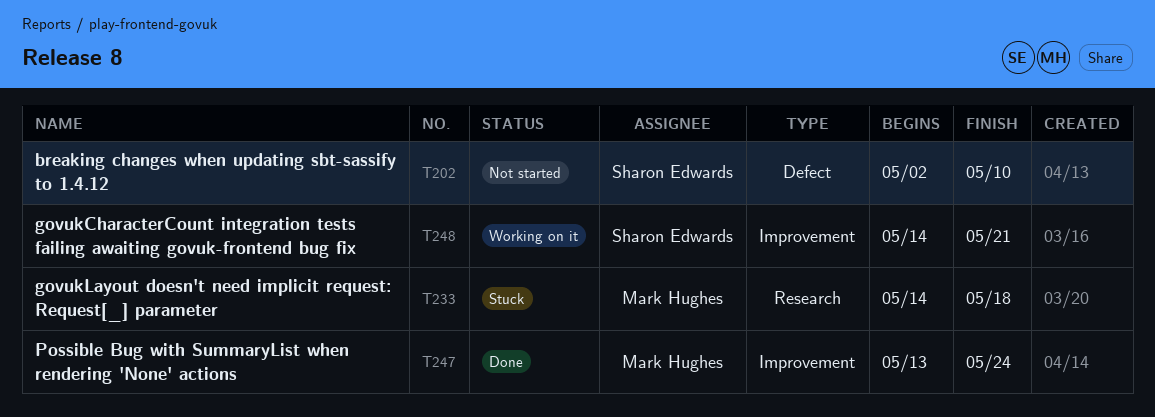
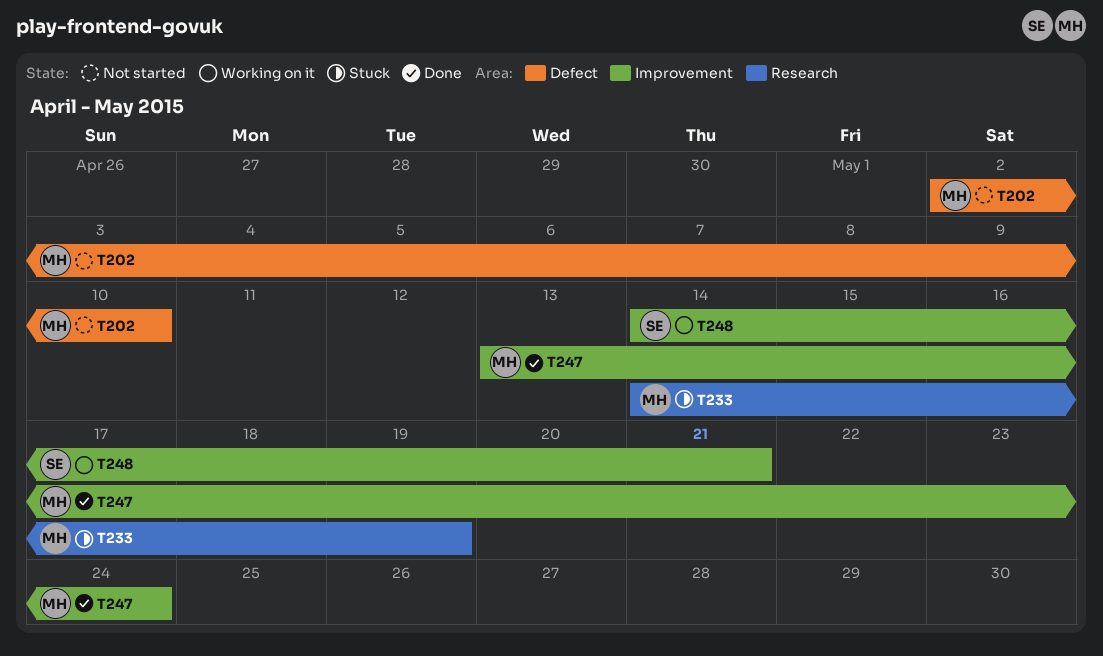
T202, owner: Sharon Edwards -> Mark Hughes
T233, due: May 18 -> May 19

